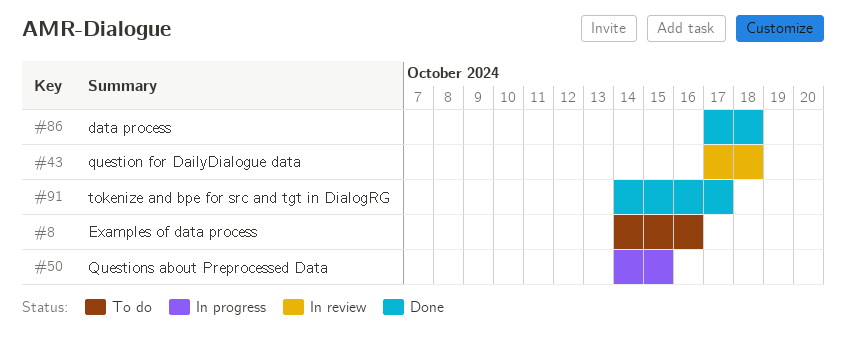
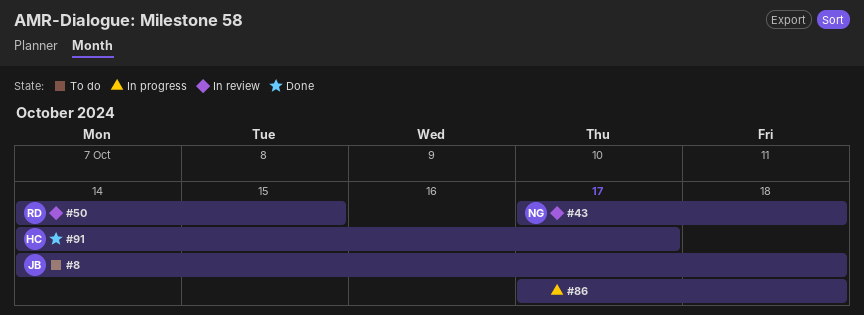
#8, due: Oct 16 -> Oct 18
#50, status: In progress -> In review
#86, status: Done -> In progress

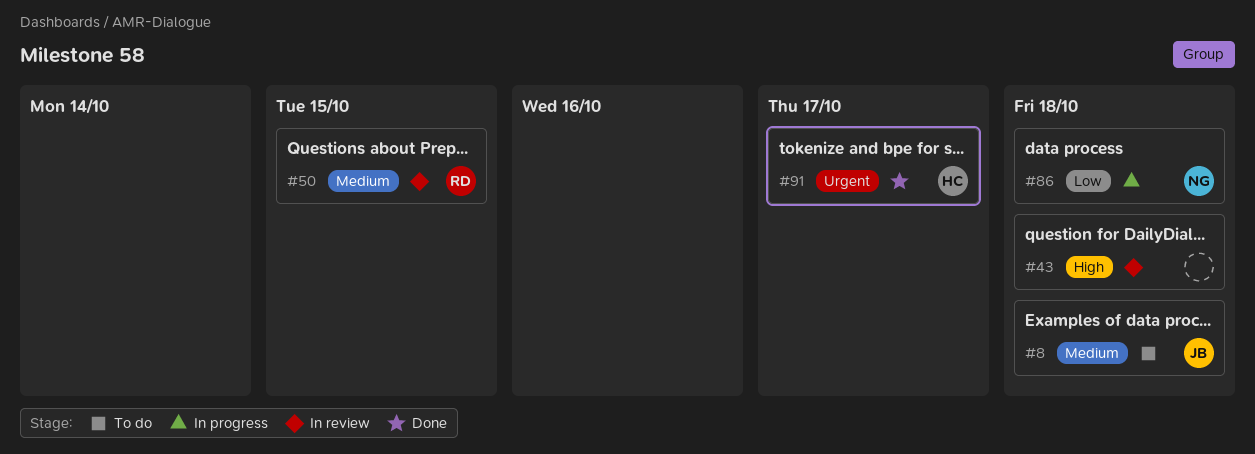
#43, owner: NG -> none
#86, owner: none -> NG

